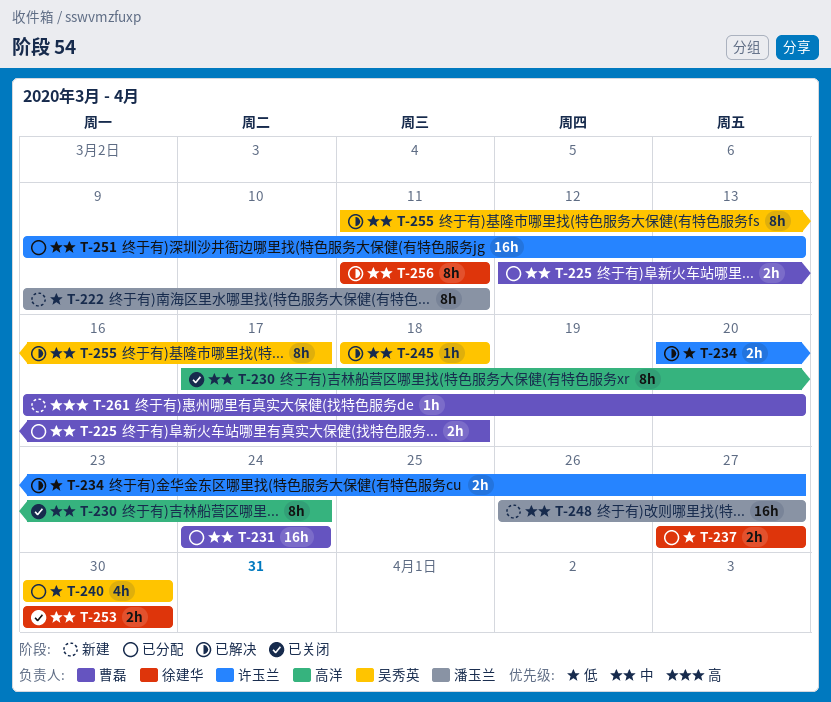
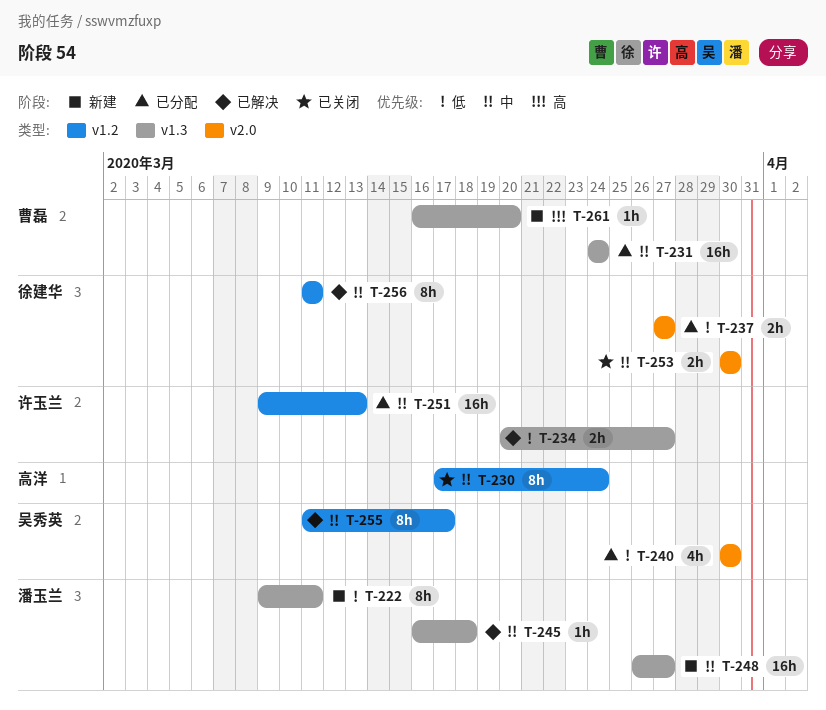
T-225: present -> none
T-245, owner: 吴秀英 -> 潘玉兰
T-245, start: Mar 18 -> Mar 16

